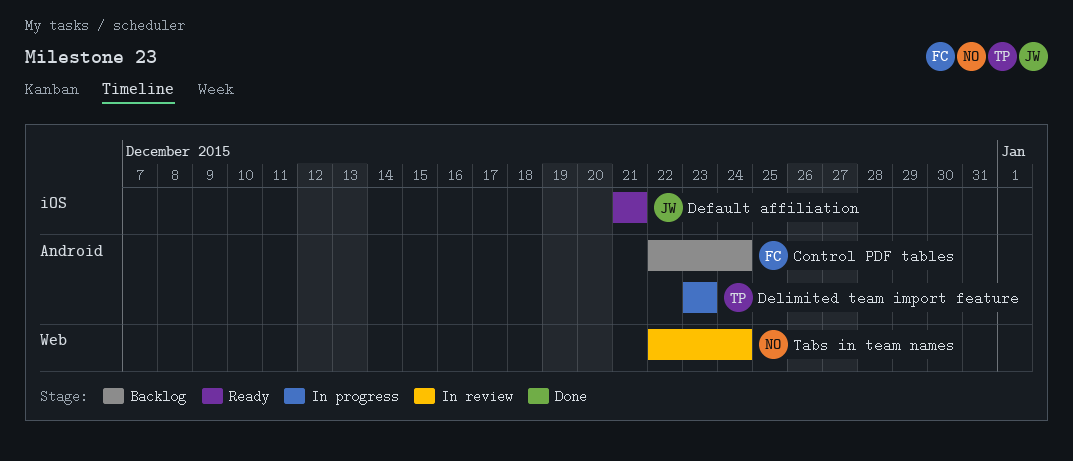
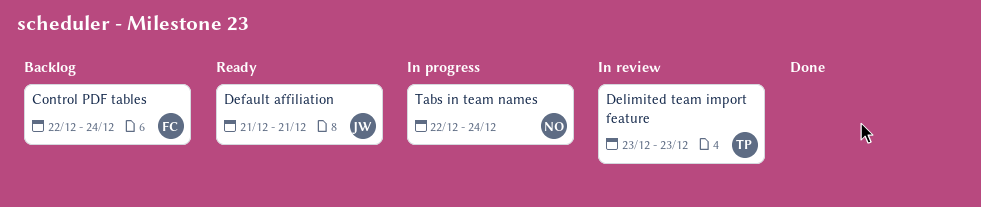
Delimited team import feature, status: In progress -> In review
Tabs in team names, status: In review -> In progress

